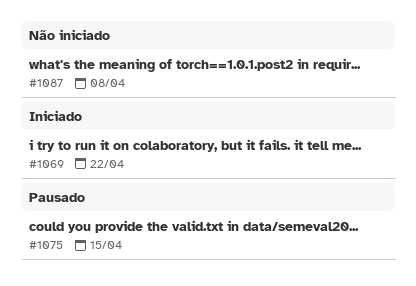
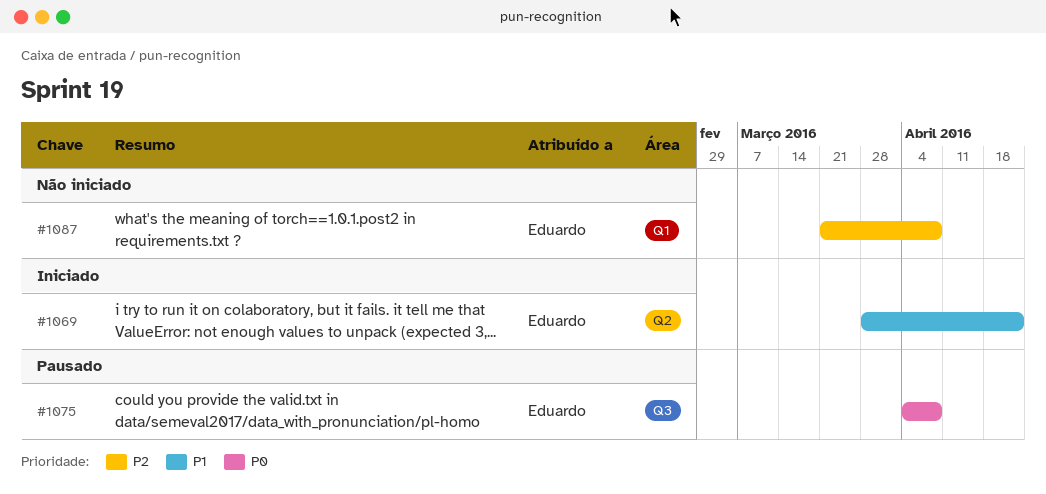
#1075, due: Apr 15 -> Apr 8

